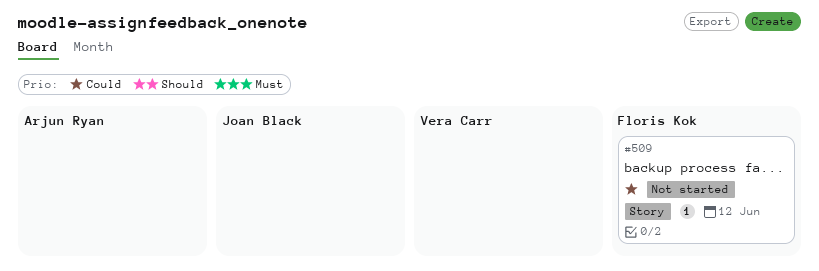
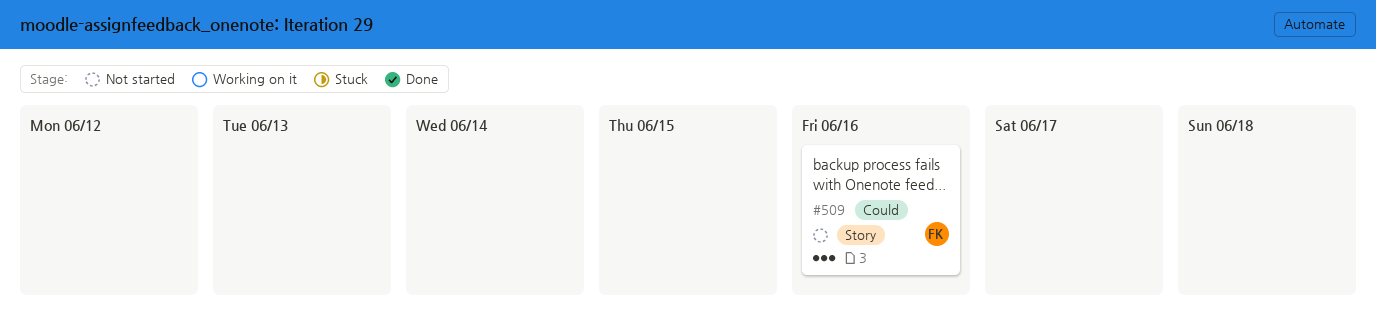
#509, estimate: 1 -> 3
#509, due: Jun 12 -> Jun 16

